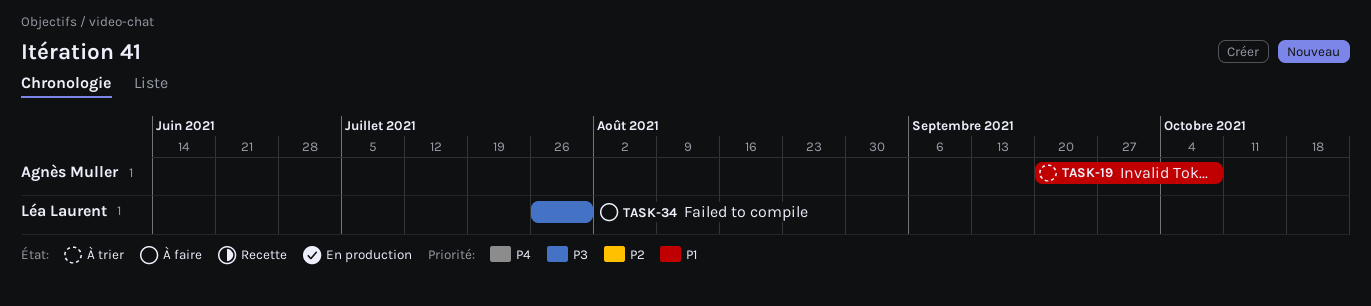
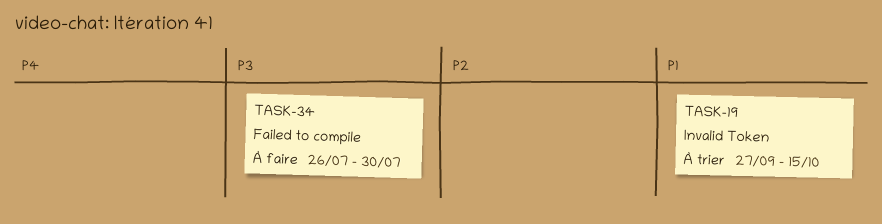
TASK-19, start: Sep 20 -> Sep 27
TASK-19, due: Oct 8 -> Oct 15

